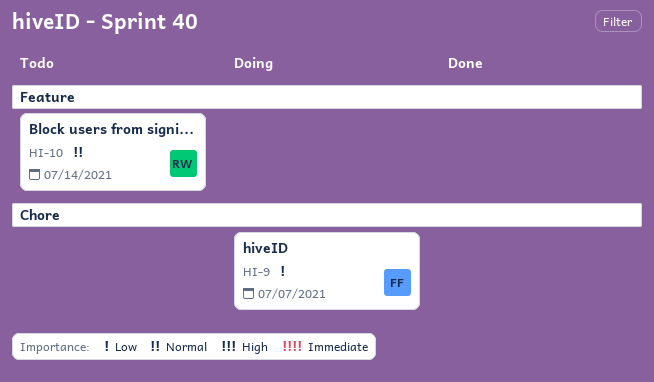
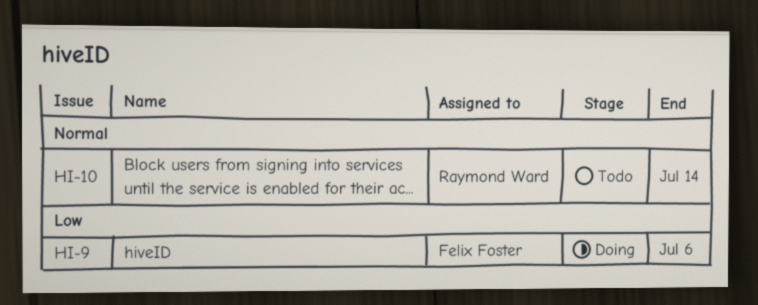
HI-9, due: Jul 7 -> Jul 6

